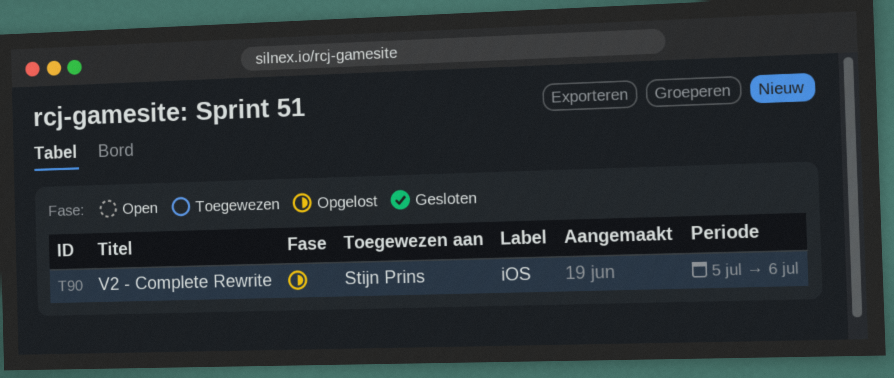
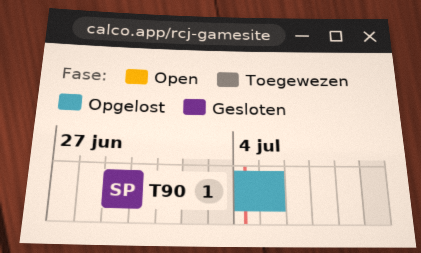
T90, start: Jul 5 -> Jul 4
T90, due: Jul 6 -> Jul 5

